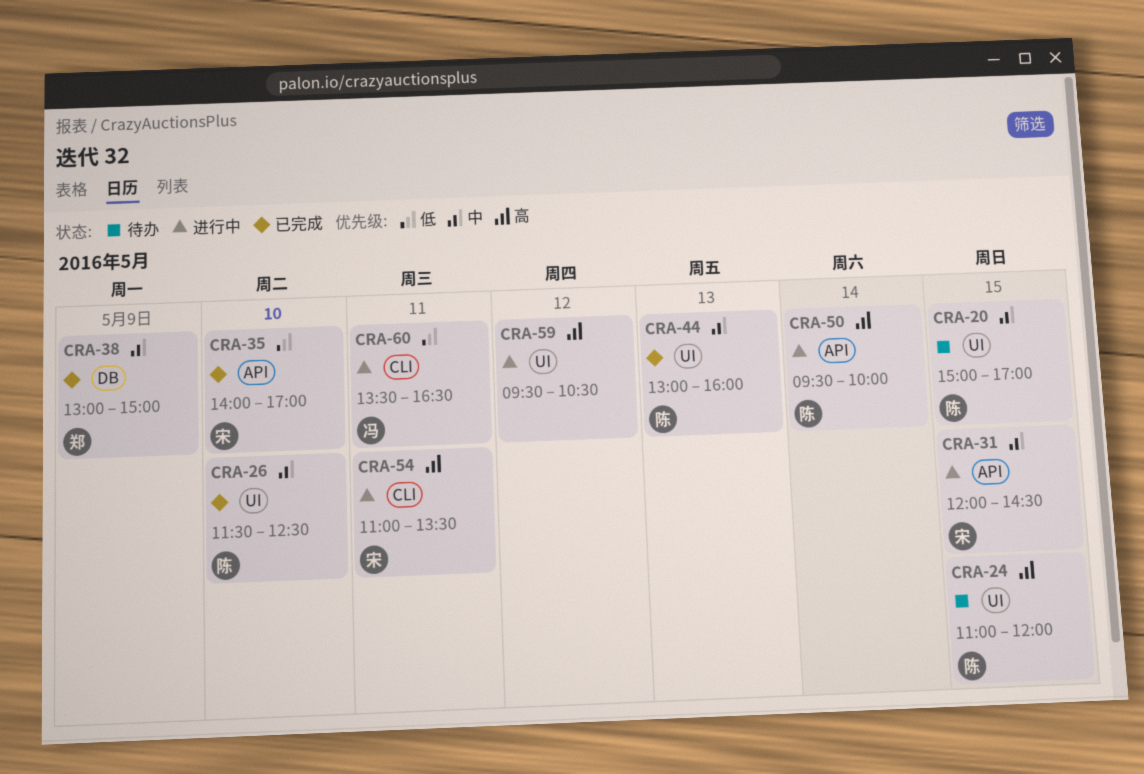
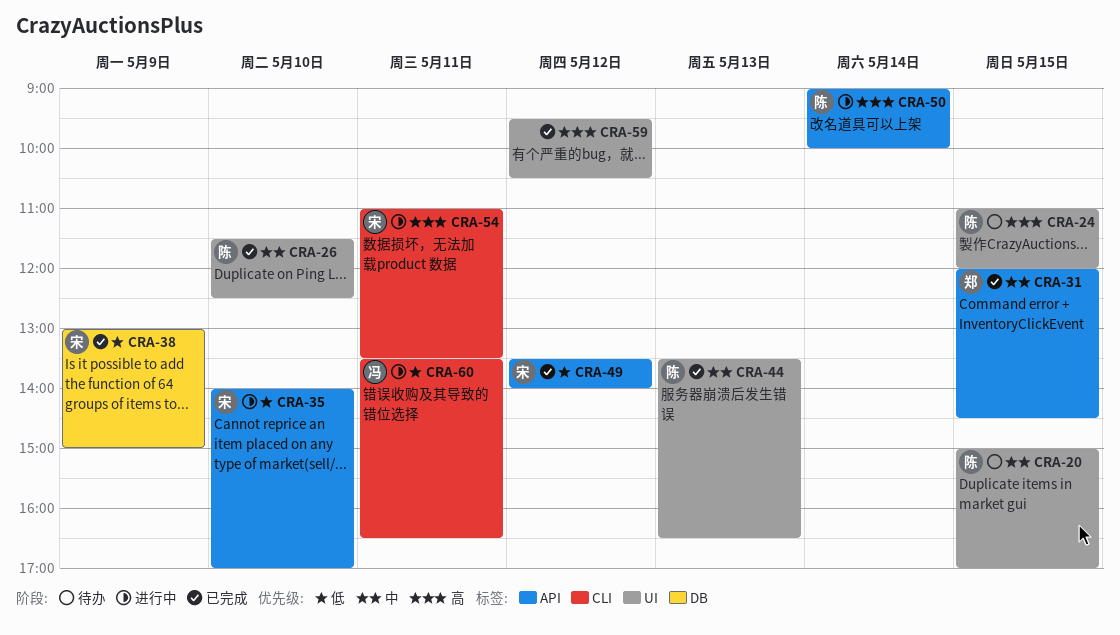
CRA-31, status: 进行中 -> 已完成
CRA-31, owner: 宋 -> 郑
CRA-35, status: 已完成 -> 进行中
CRA-38, owner: 郑 -> 宋
CRA-38, priority: 中 -> 低
CRA-44, begins: 13:00 -> 13:30
CRA-44, ends: 16:00 -> 16:30
CRA-49: none -> present
CRA-50, begins: 09:30 -> 09:00
CRA-59, status: 进行中 -> 已完成

